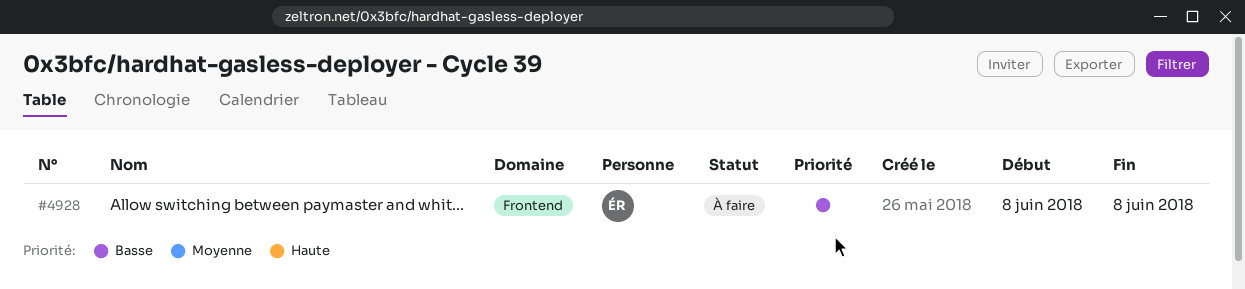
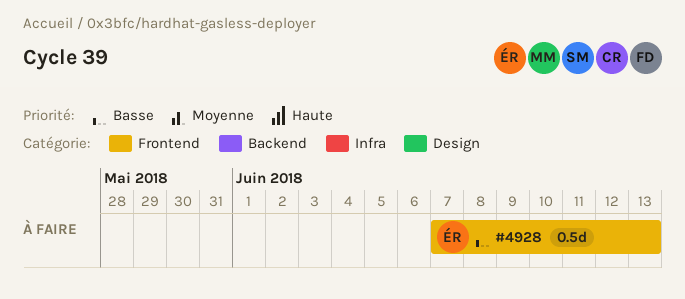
#4928, start: Jun 8 -> Jun 7
#4928, due: Jun 8 -> Jun 13

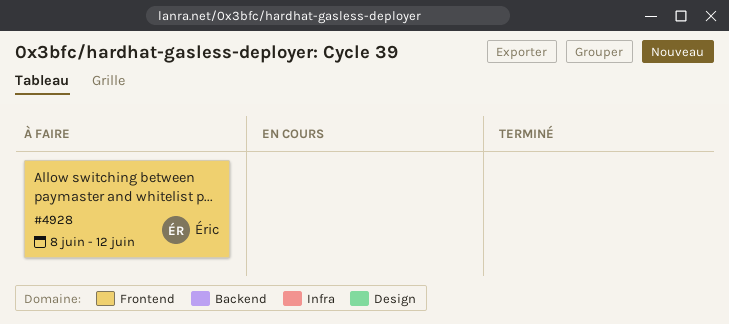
#4928, start: Jun 7 -> Jun 8
#4928, due: Jun 13 -> Jun 12

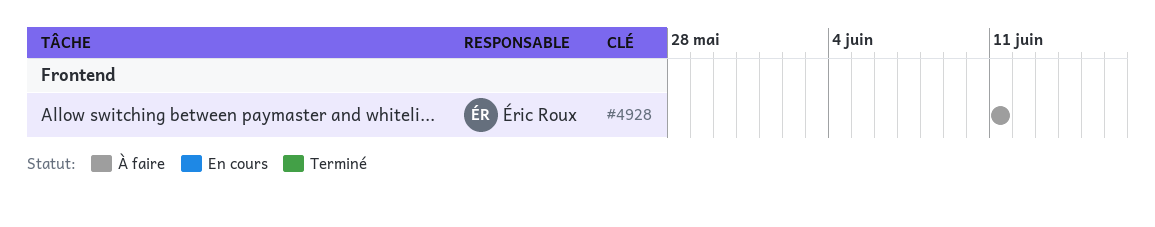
#4928, start: Jun 8 -> Jun 11
#4928, due: Jun 12 -> Jun 11

